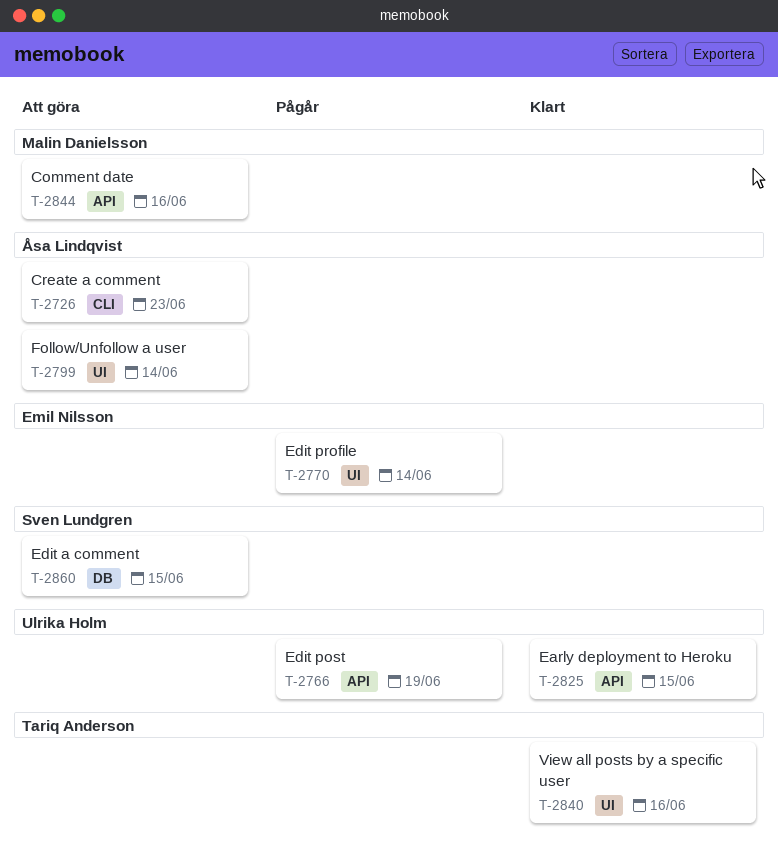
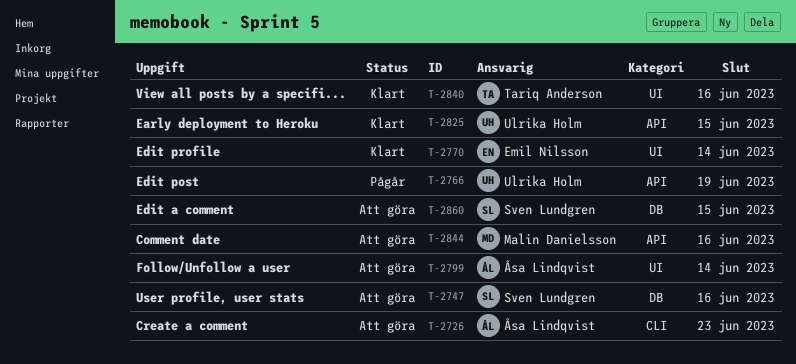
T-2747: none -> present
T-2770, status: Pågår -> Klart

